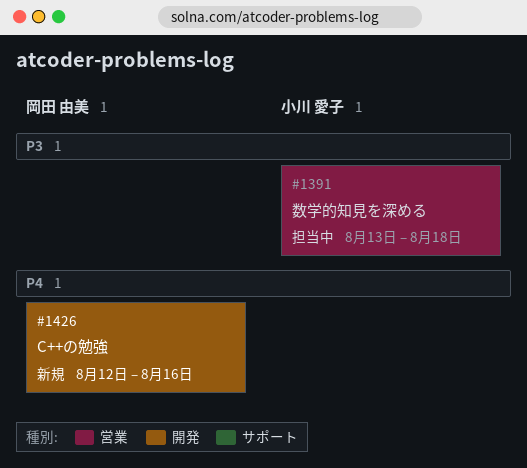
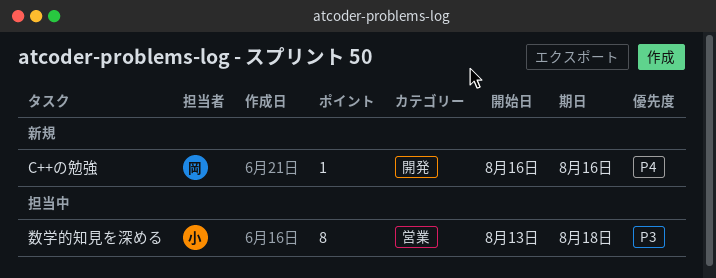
C++の勉強, start: Aug 12 -> Aug 16

